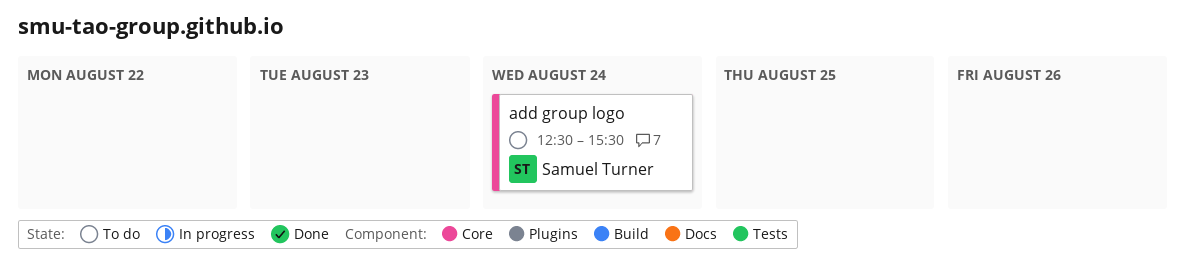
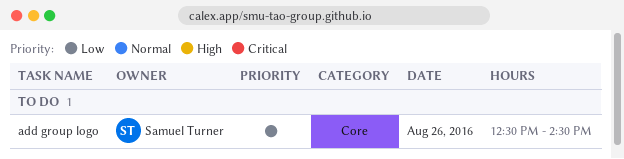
add group logo, day: Aug 24 -> Aug 26
add group logo, ends: 15:30 -> 14:30

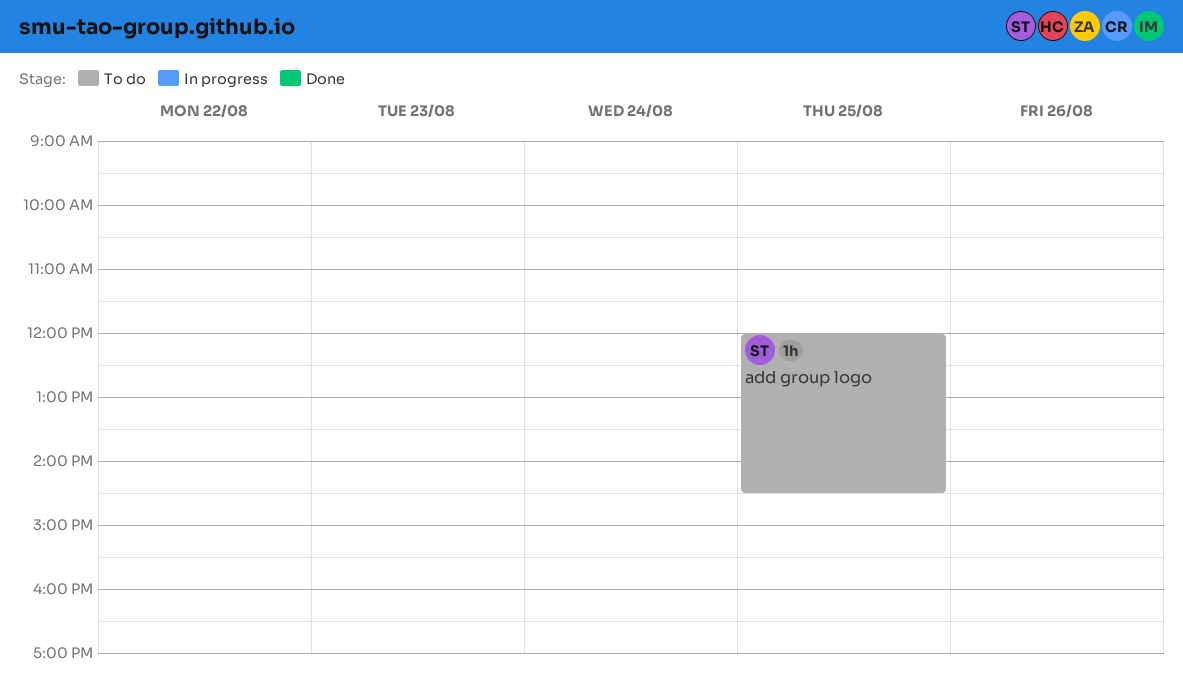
add group logo, day: Aug 26 -> Aug 25
add group logo, begins: 12:30 -> 12:00

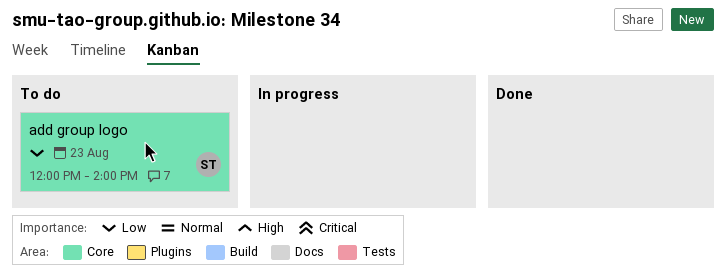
add group logo, day: Aug 25 -> Aug 23
add group logo, ends: 14:30 -> 14:00

